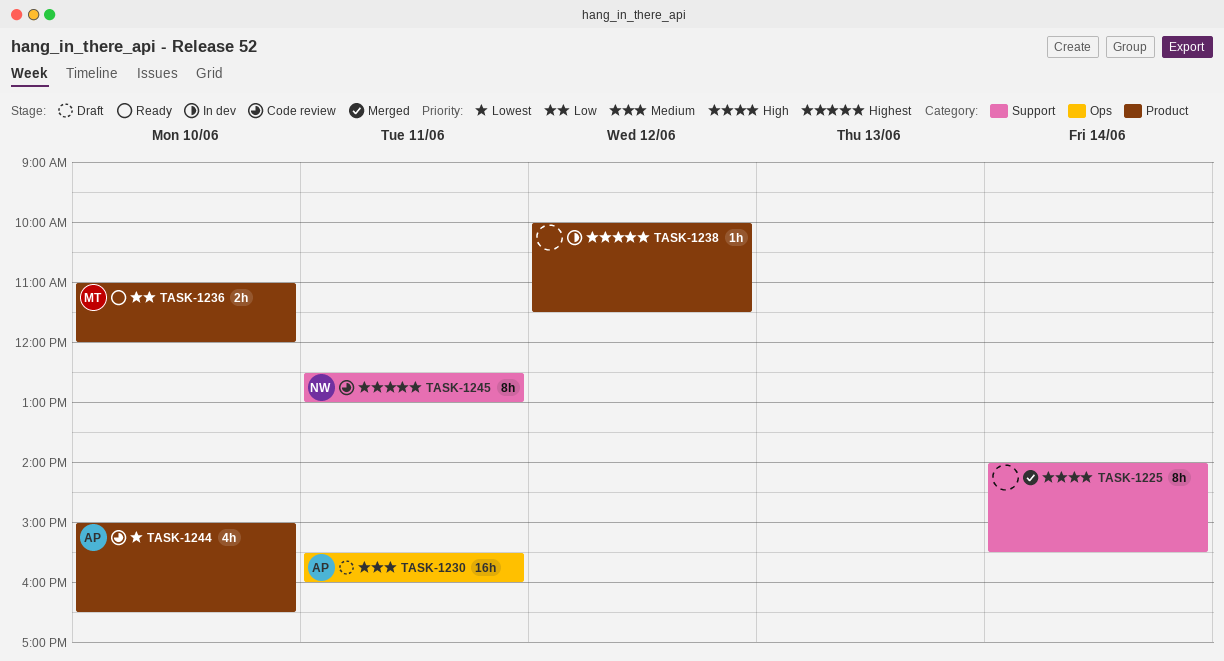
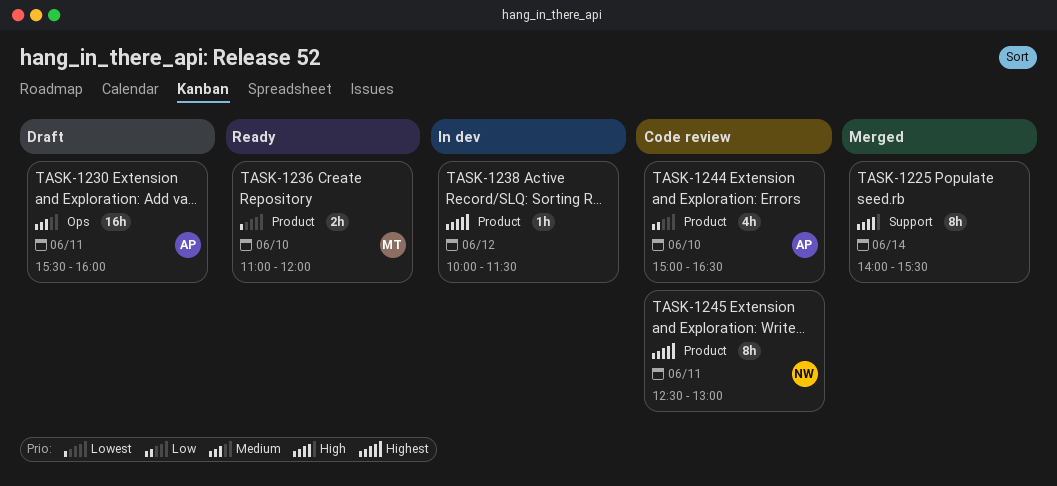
TASK-1236, priority: Low -> Lowest
TASK-1244, priority: Lowest -> Low
TASK-1245, label: Support -> Product

